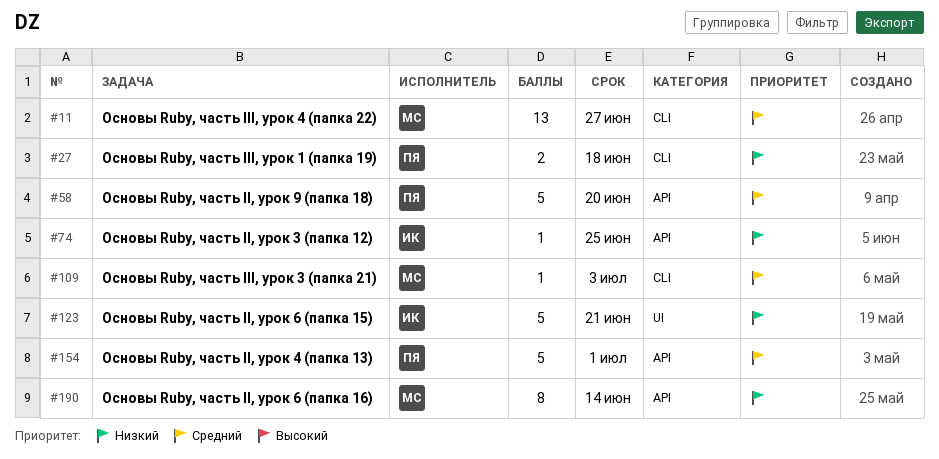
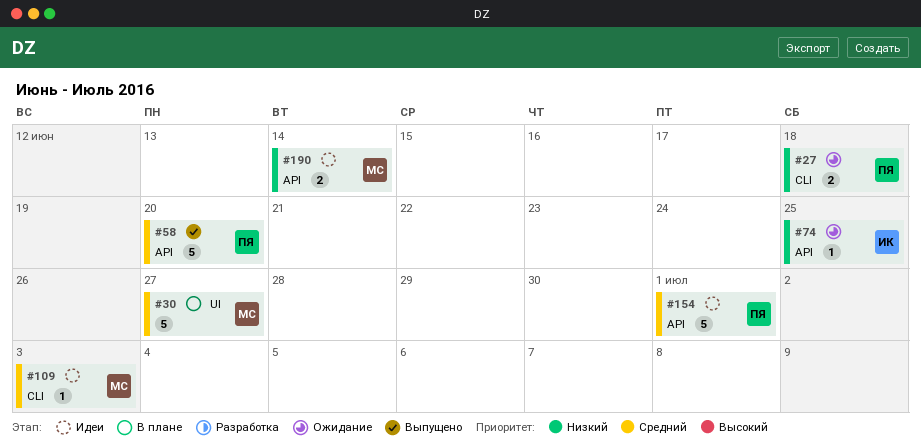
#11: present -> none
#30: none -> present
#123: present -> none
#190, estimate: 8 -> 2

